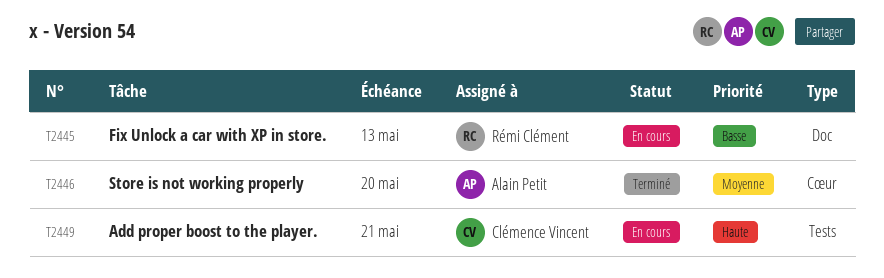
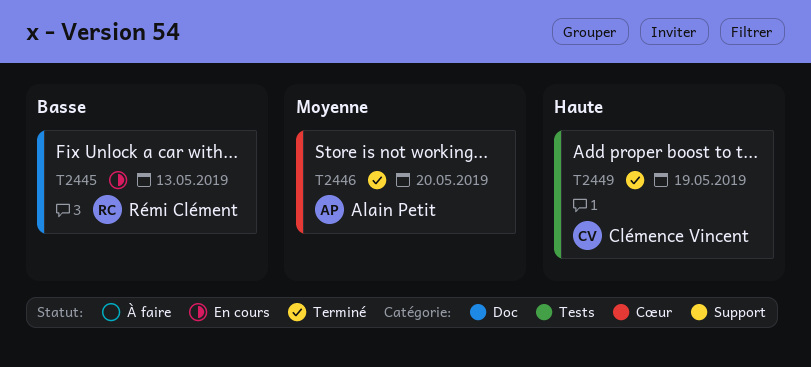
T2449, status: En cours -> Terminé
T2449, due: May 21 -> May 19

